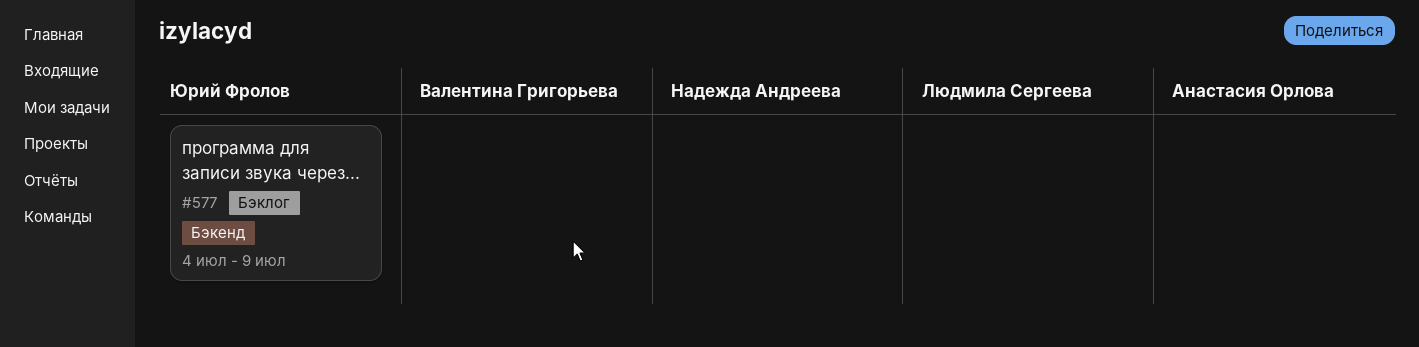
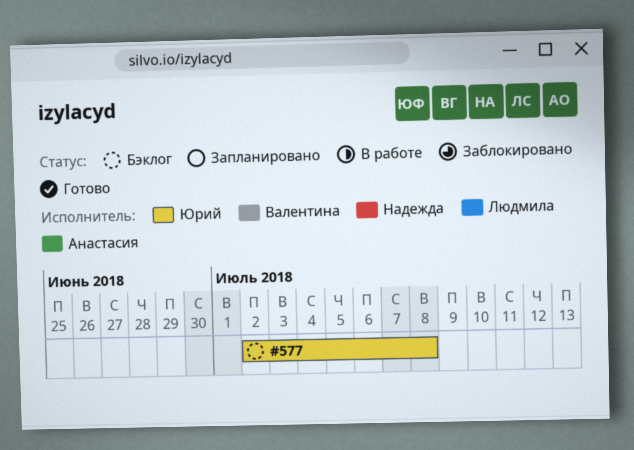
#577, start: Jul 4 -> Jul 2
#577, due: Jul 9 -> Jul 8

